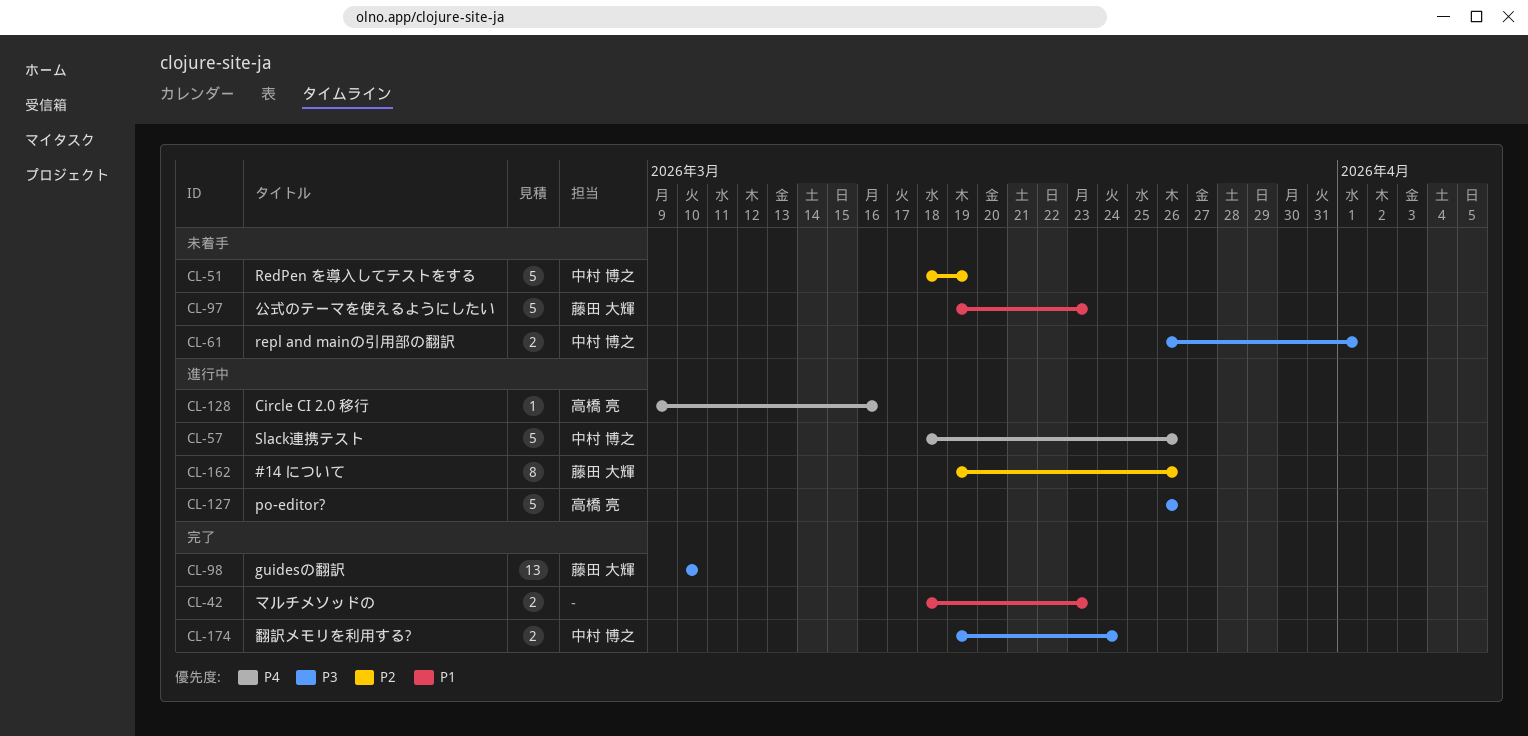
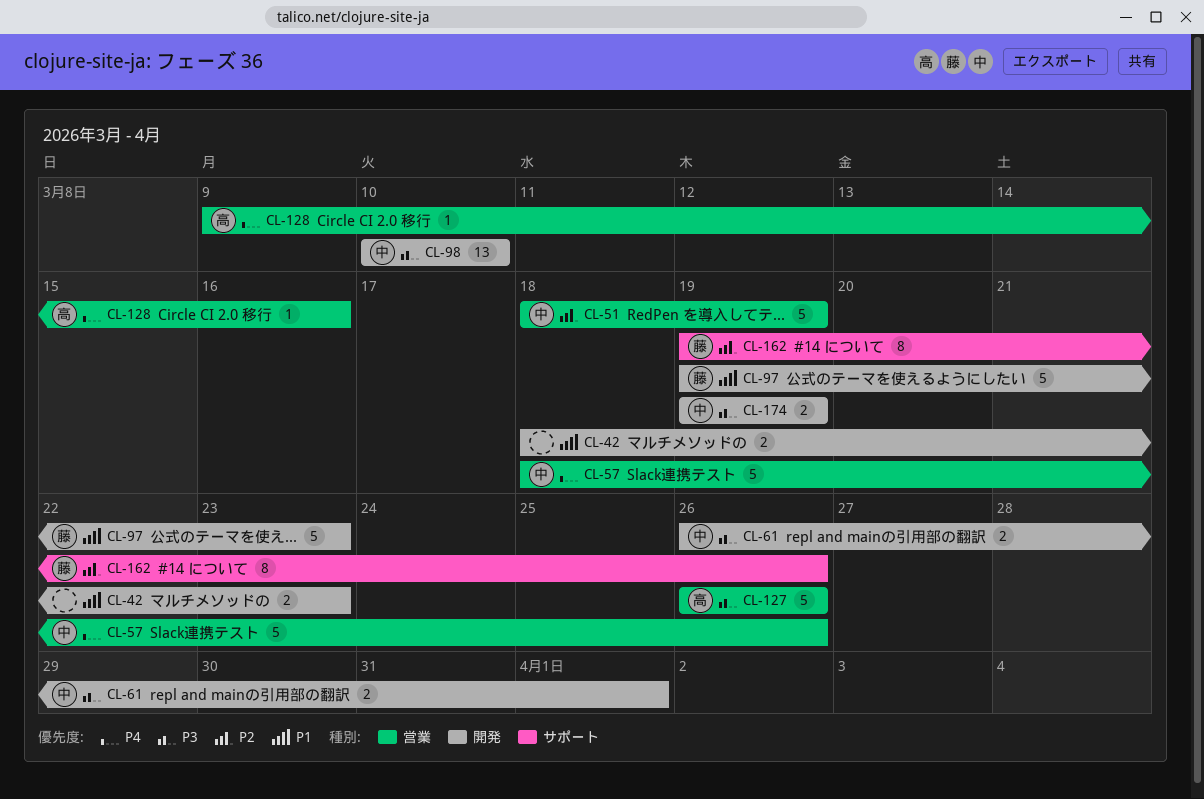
CL-98, owner: 藤田 大輝 -> 中村 博之
CL-174, due: Mar 24 -> Mar 19

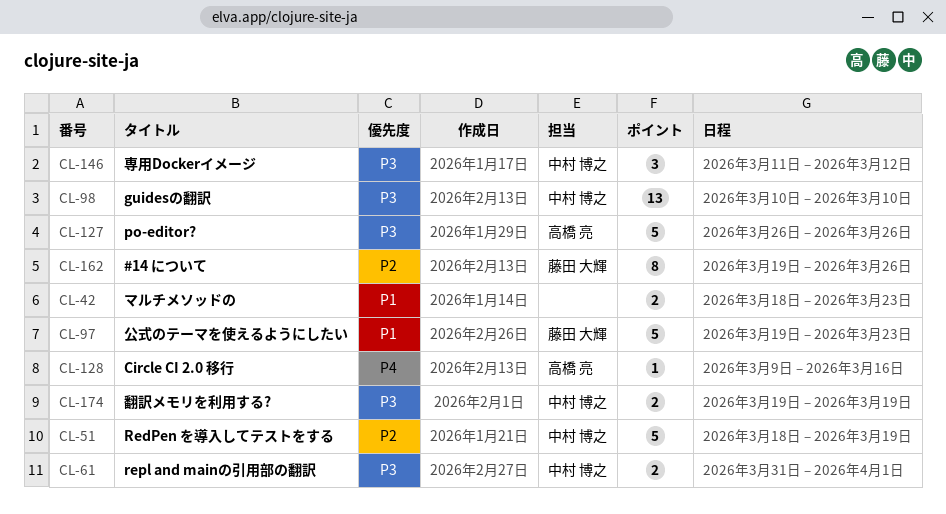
CL-57: present -> none
CL-61, start: Mar 26 -> Mar 31
CL-146: none -> present

